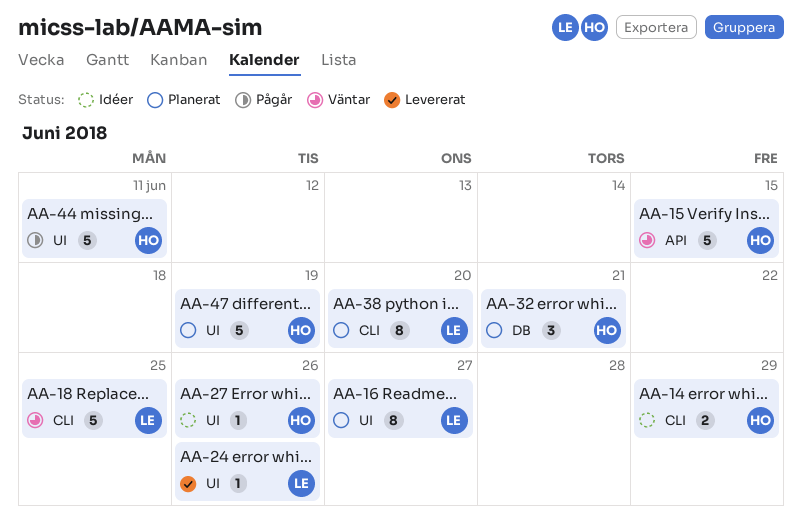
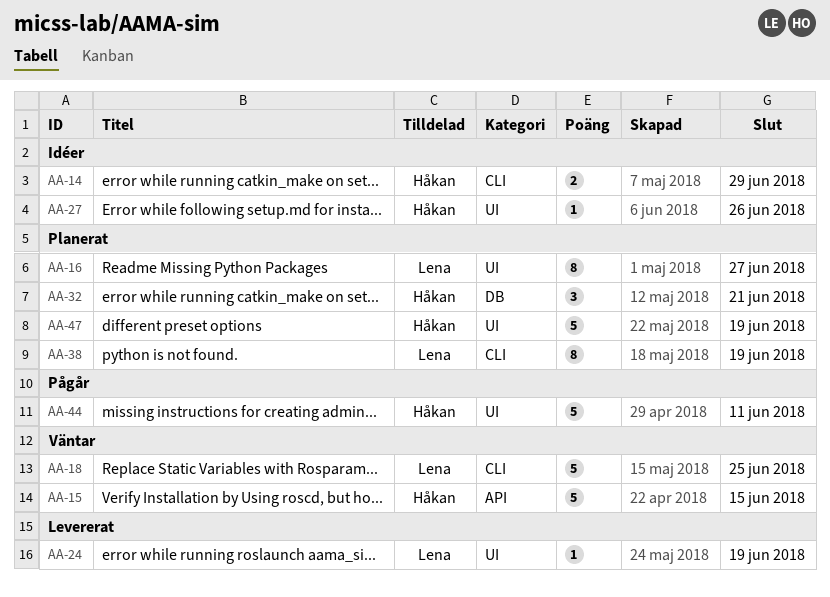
AA-24, due: Jun 26 -> Jun 19
AA-38, due: Jun 20 -> Jun 19

